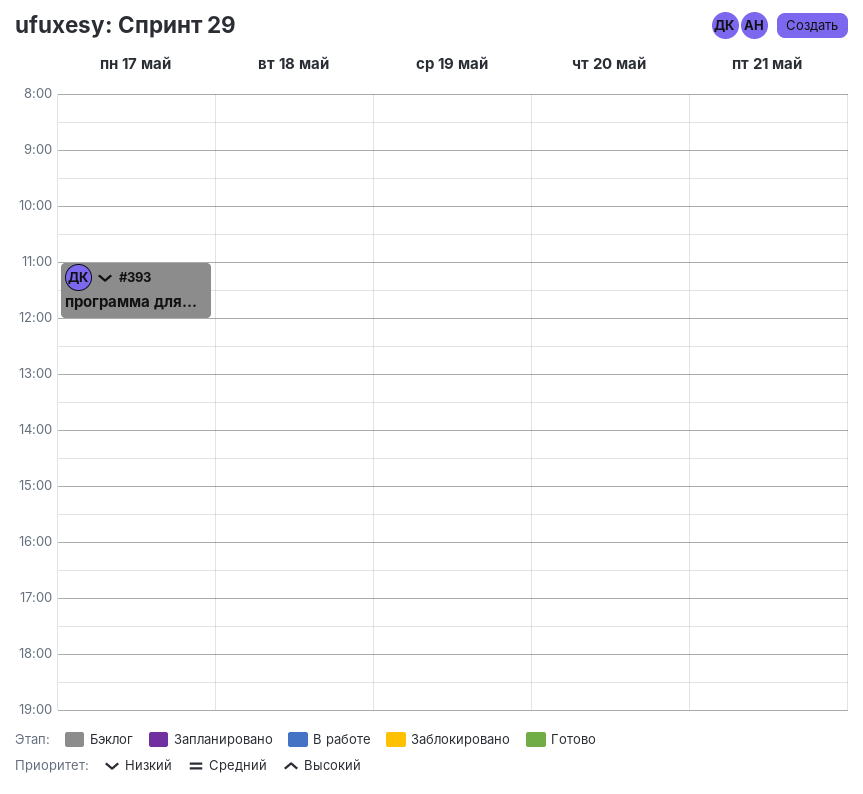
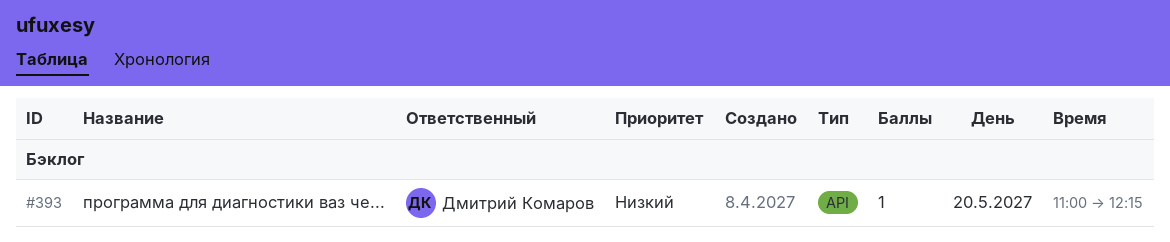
#393, day: May 17 -> May 20
#393, ends: 12:00 -> 12:15

